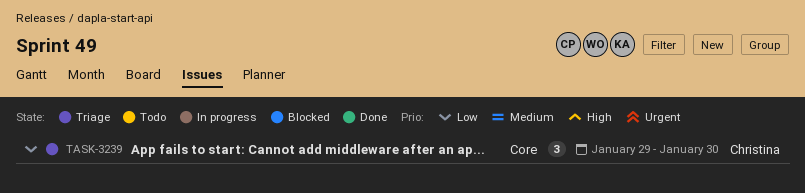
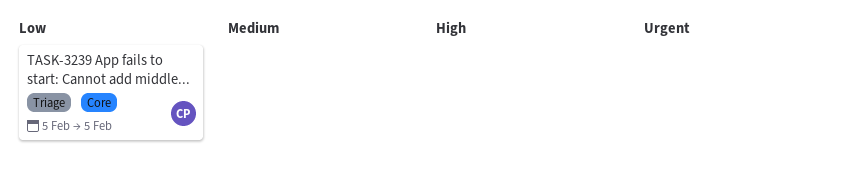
TASK-3239, start: Jan 29 -> Feb 5
TASK-3239, due: Jan 30 -> Feb 5

